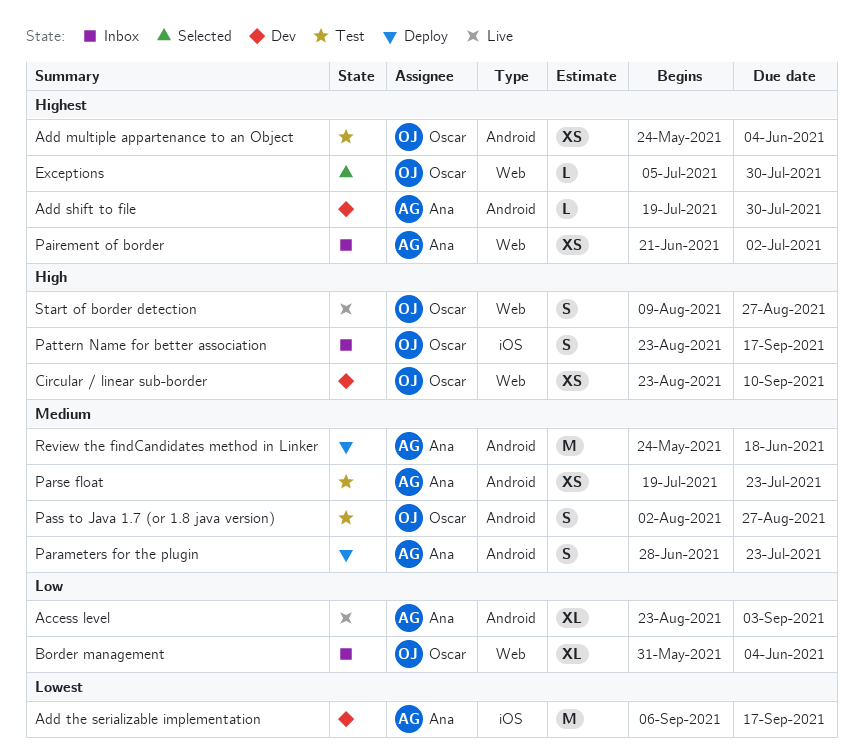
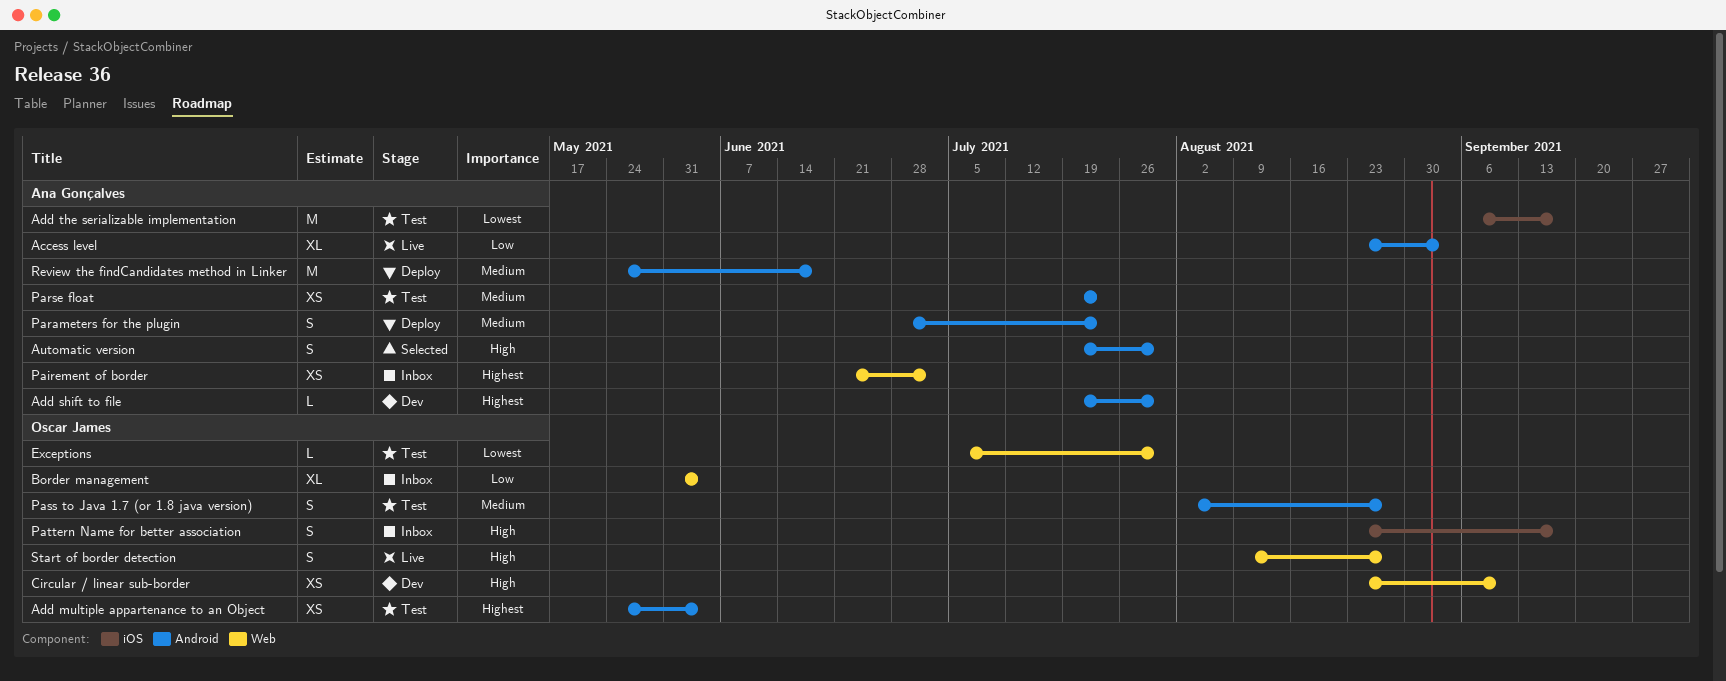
Add the serializable implementation, status: Dev -> Test
Automatic version: none -> present
Exceptions, status: Selected -> Test
Exceptions, priority: Highest -> Lowest

